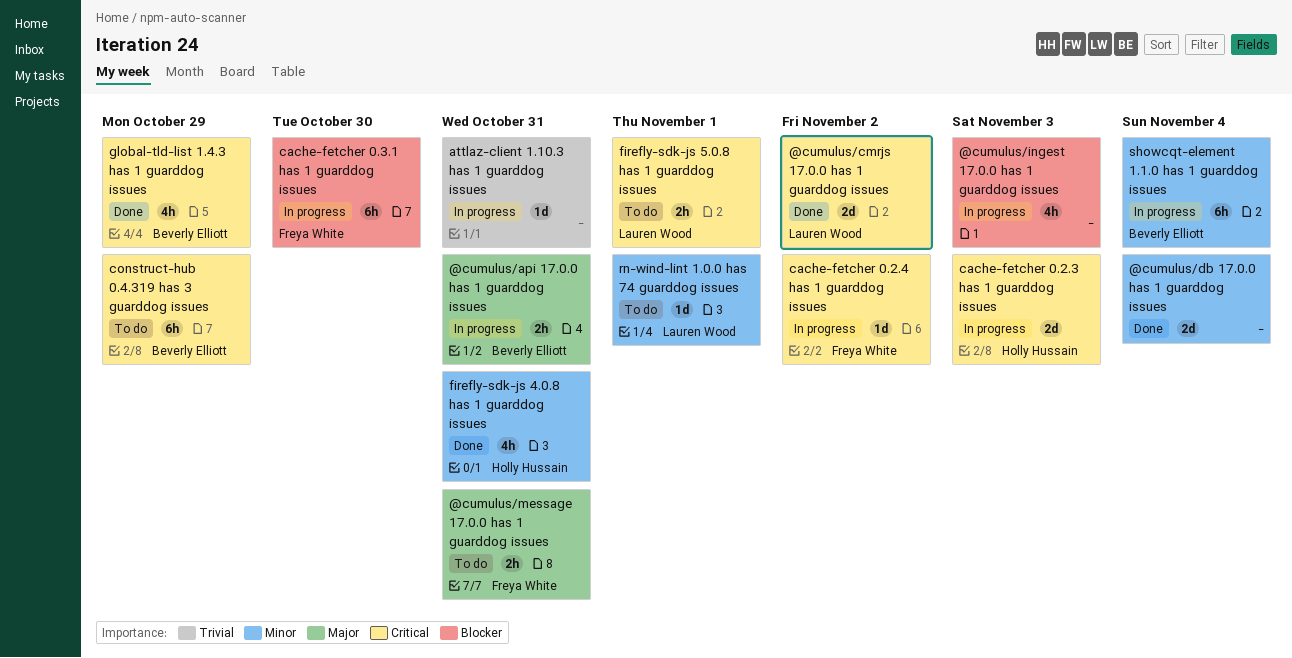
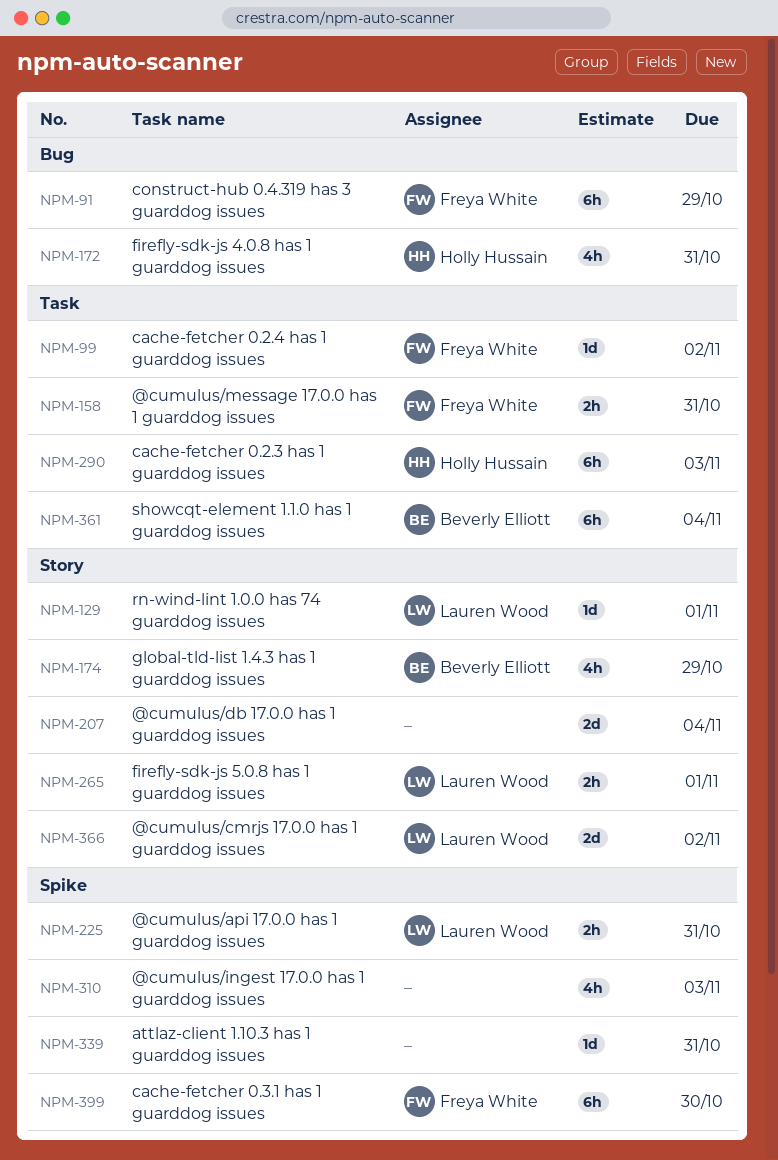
@cumulus/api 17.0.0 has 1 guarddog issues, owner: Beverly Elliott -> Lauren Wood
cache-fetcher 0.2.3 has 1 guarddog issues, estimate: 2d -> 6h
construct-hub 0.4.319 has 3 guarddog issues, owner: Beverly Elliott -> Freya White

